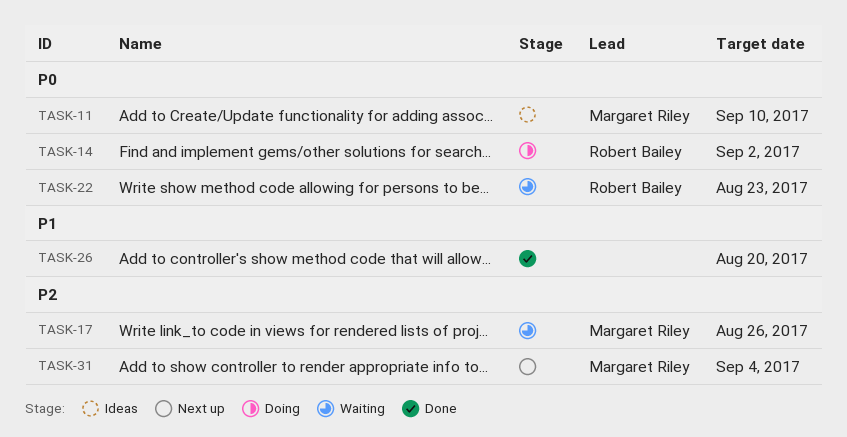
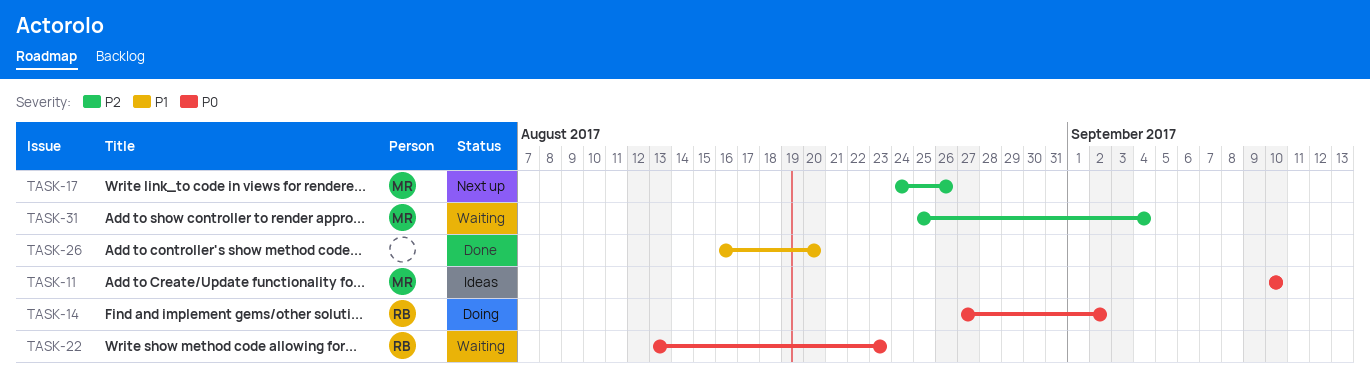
TASK-17, status: Waiting -> Next up
TASK-31, status: Next up -> Waiting

